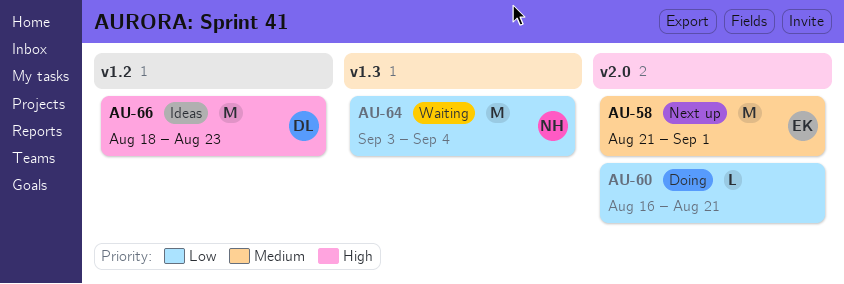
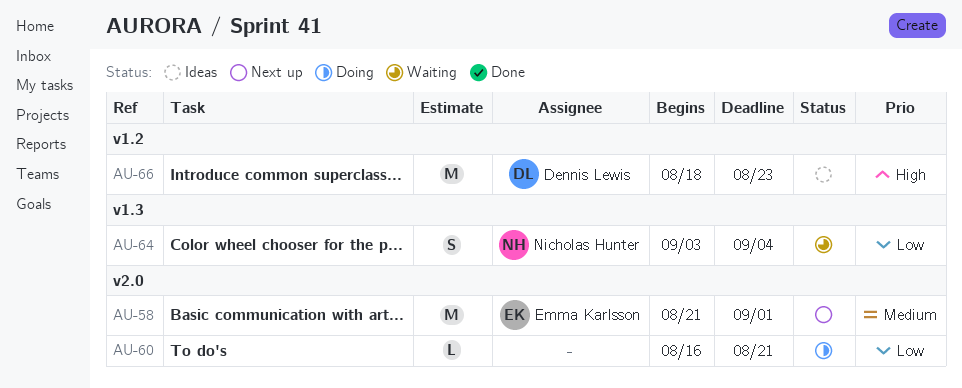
AU-64, estimate: M -> S

